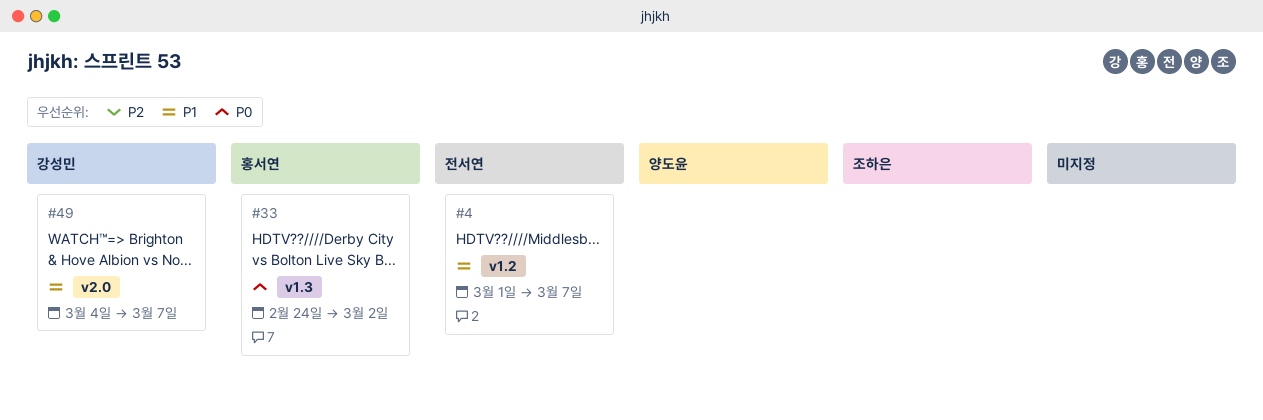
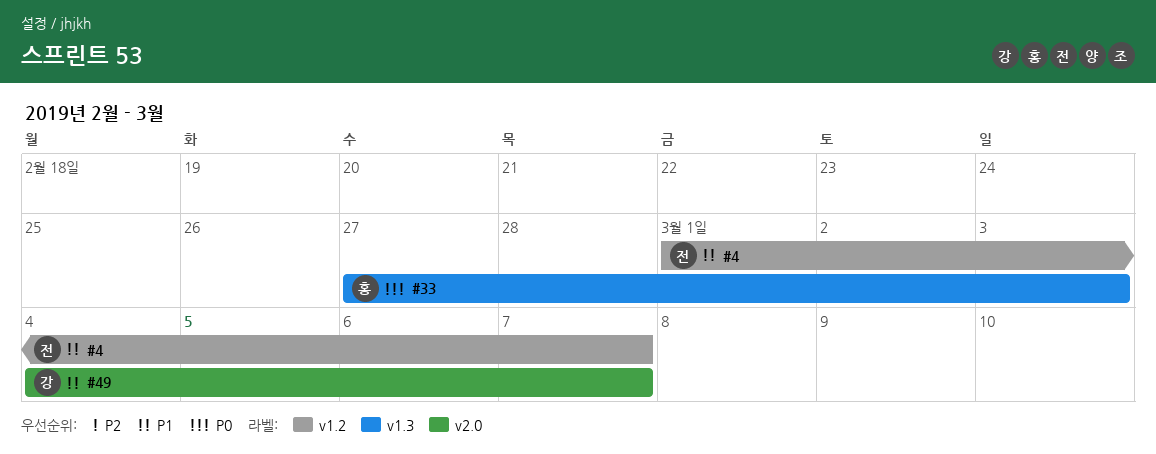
#33, start: Feb 24 -> Feb 27
#33, due: Mar 2 -> Mar 3

